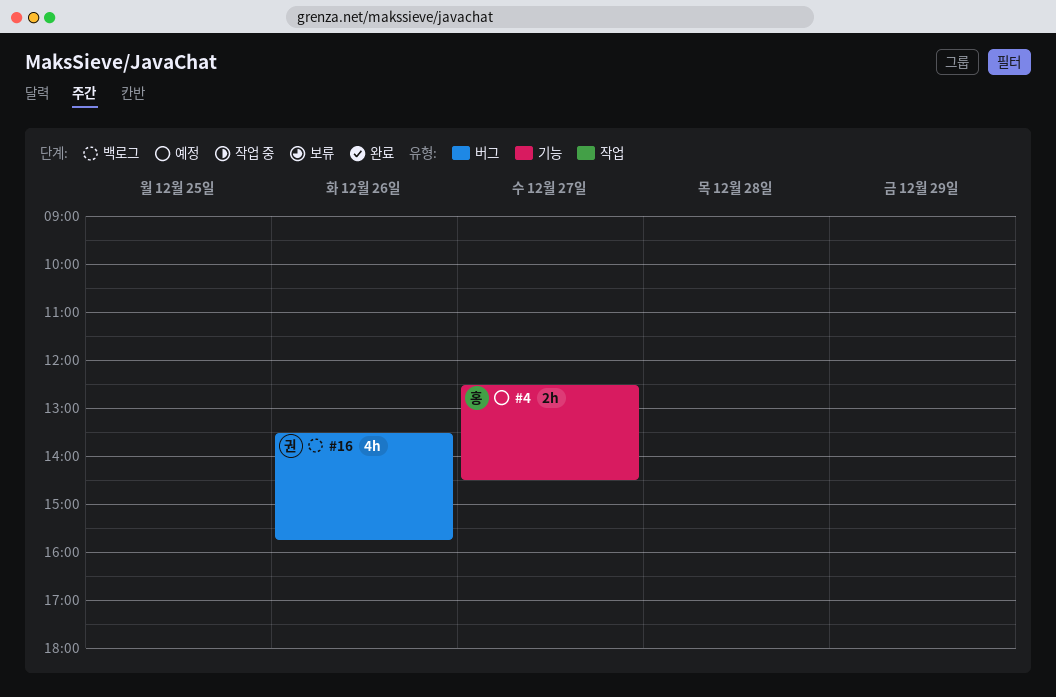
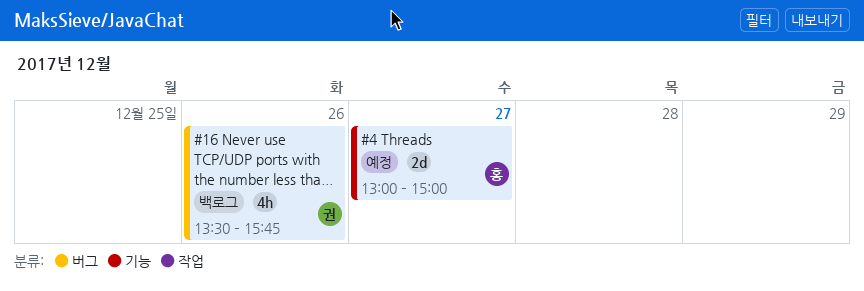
#4, estimate: 2h -> 2d
#4, begins: 12:30 -> 13:00
#4, ends: 14:30 -> 15:00

